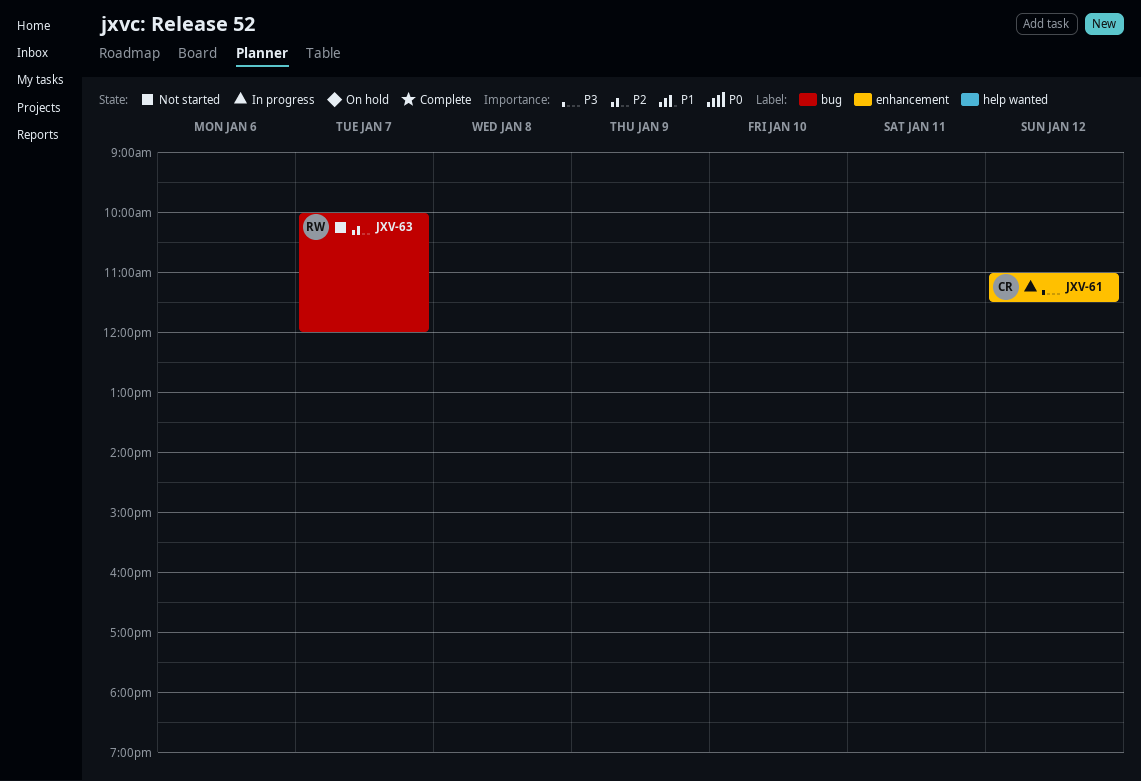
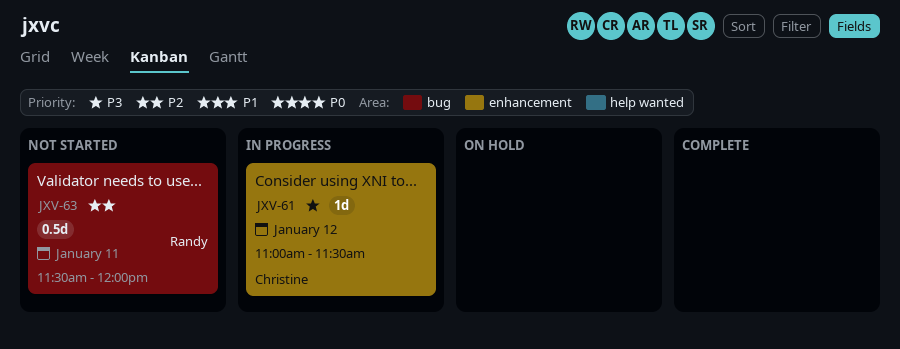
JXV-63, day: Jan 7 -> Jan 11
JXV-63, begins: 10:00 -> 11:30

